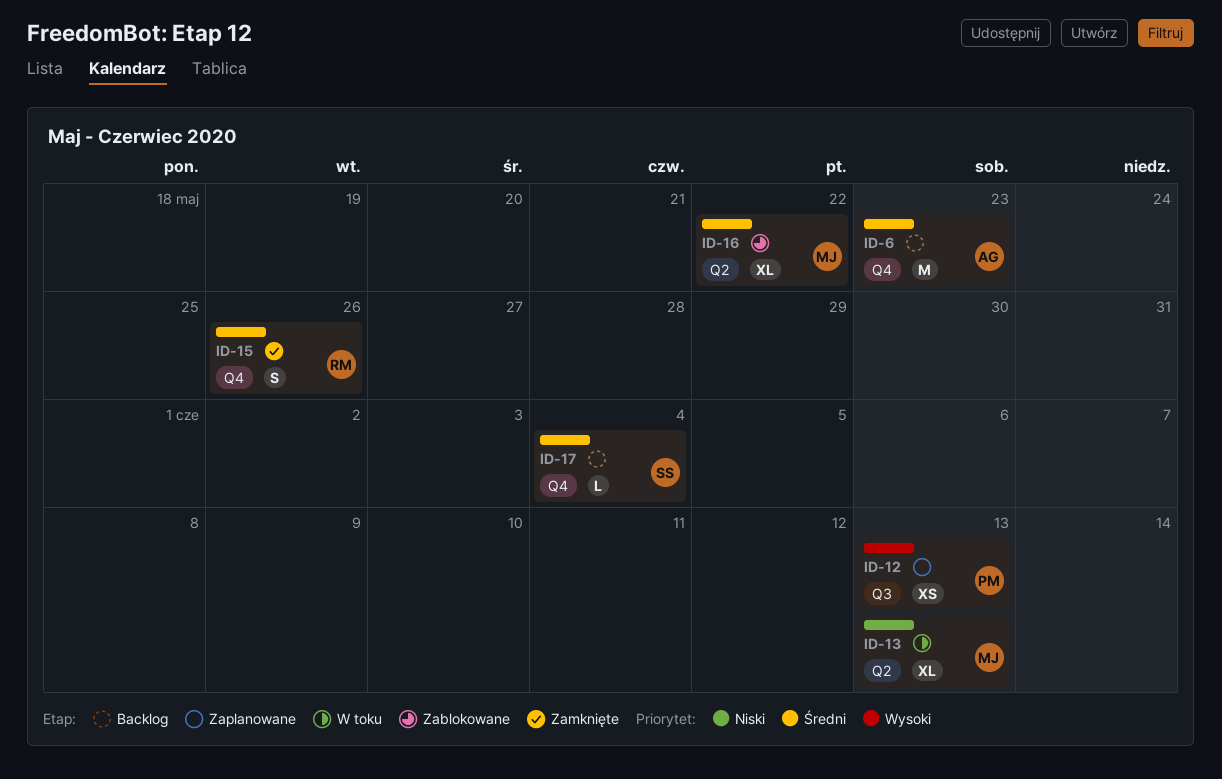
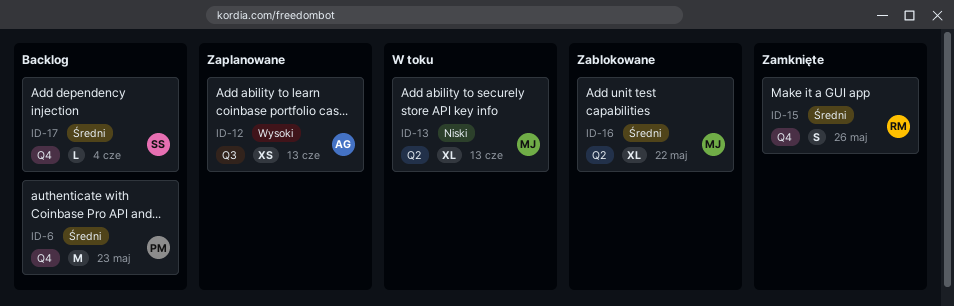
ID-6, owner: AG -> PM
ID-12, owner: PM -> AG

